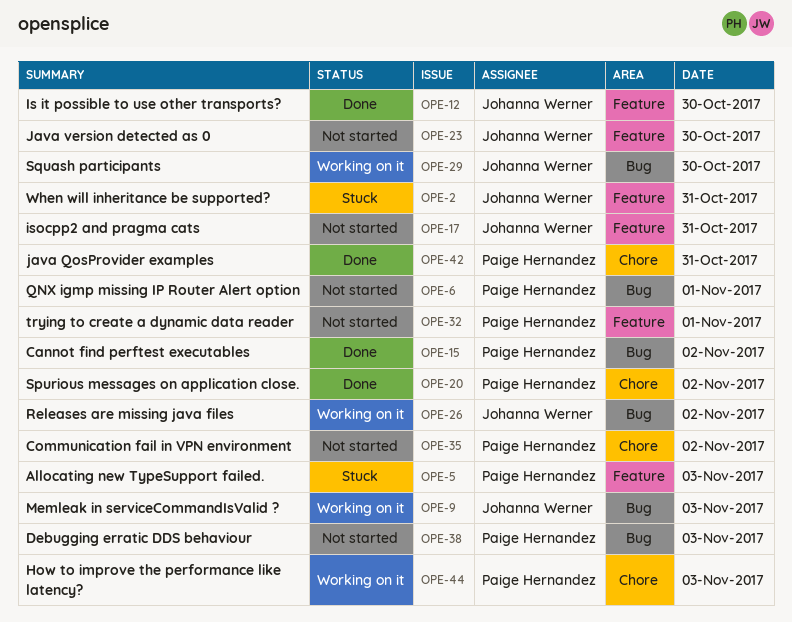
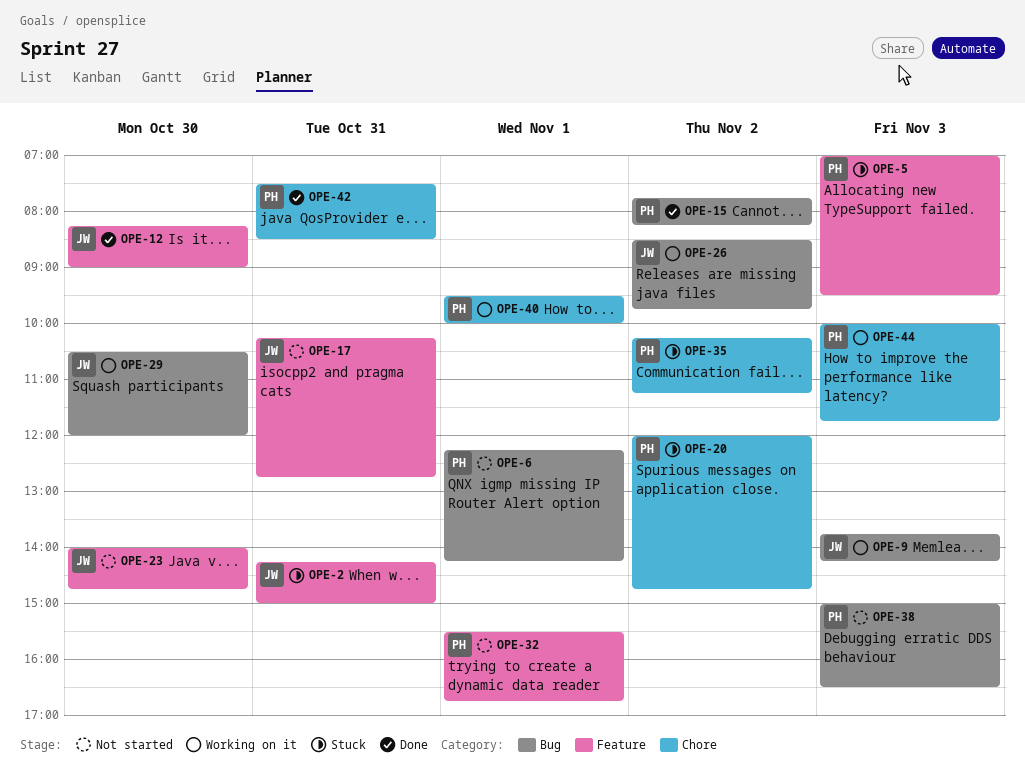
OPE-20, status: Done -> Stuck
OPE-35, status: Not started -> Stuck
OPE-40: none -> present

